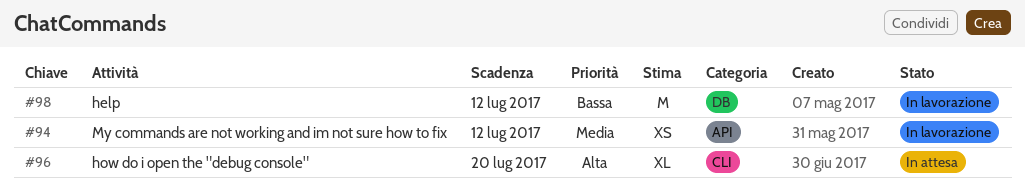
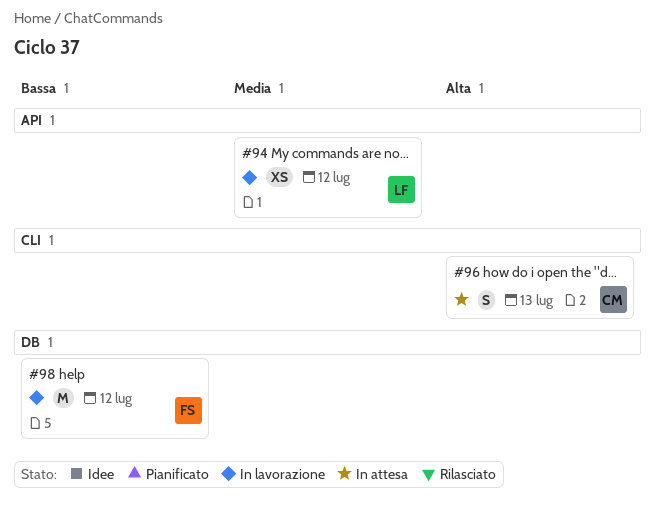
#96, estimate: XL -> S
#96, due: Jul 20 -> Jul 13

